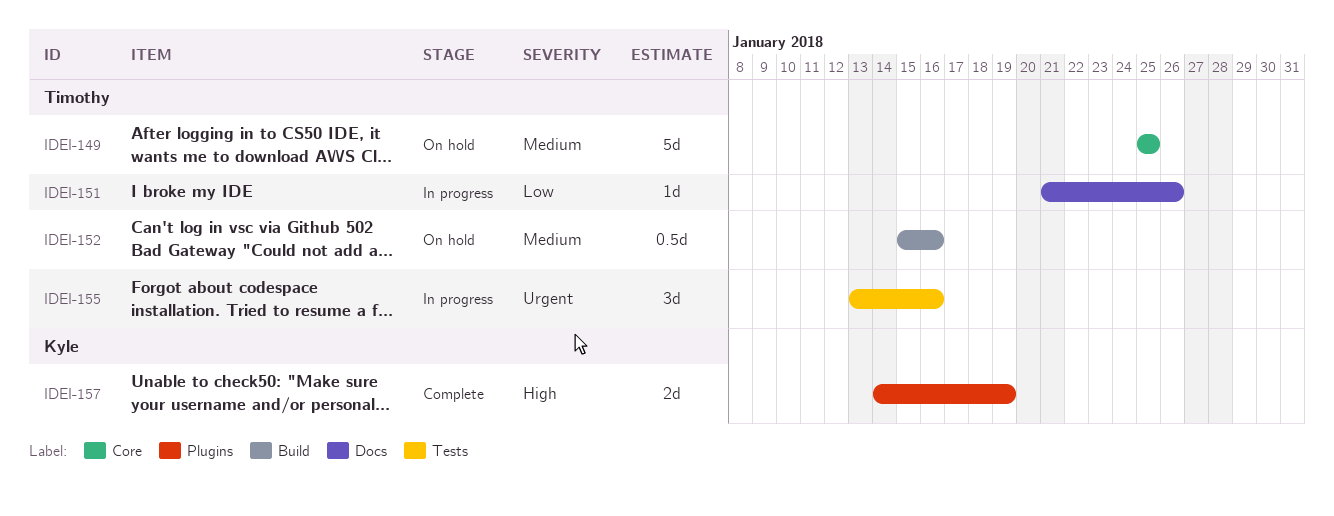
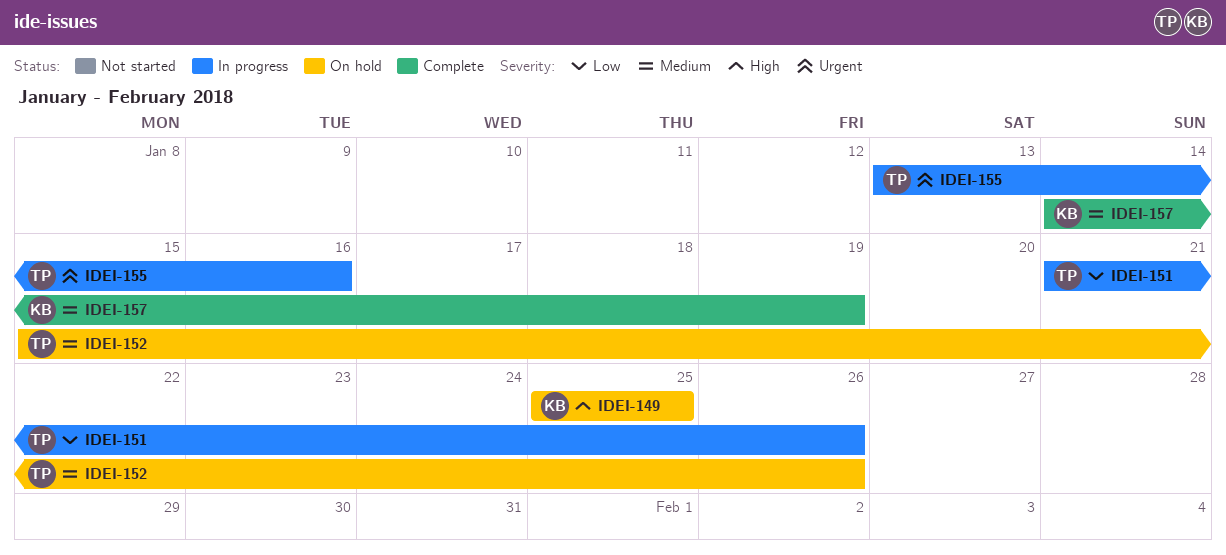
IDEI-149, owner: Timothy -> Kyle
IDEI-149, priority: Medium -> High
IDEI-152, due: Jan 16 -> Jan 26
IDEI-157, priority: High -> Medium

